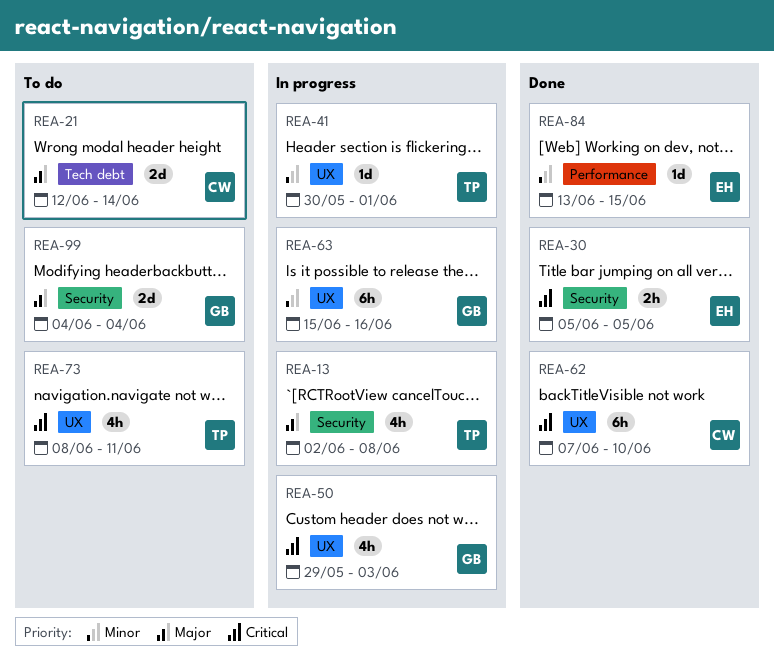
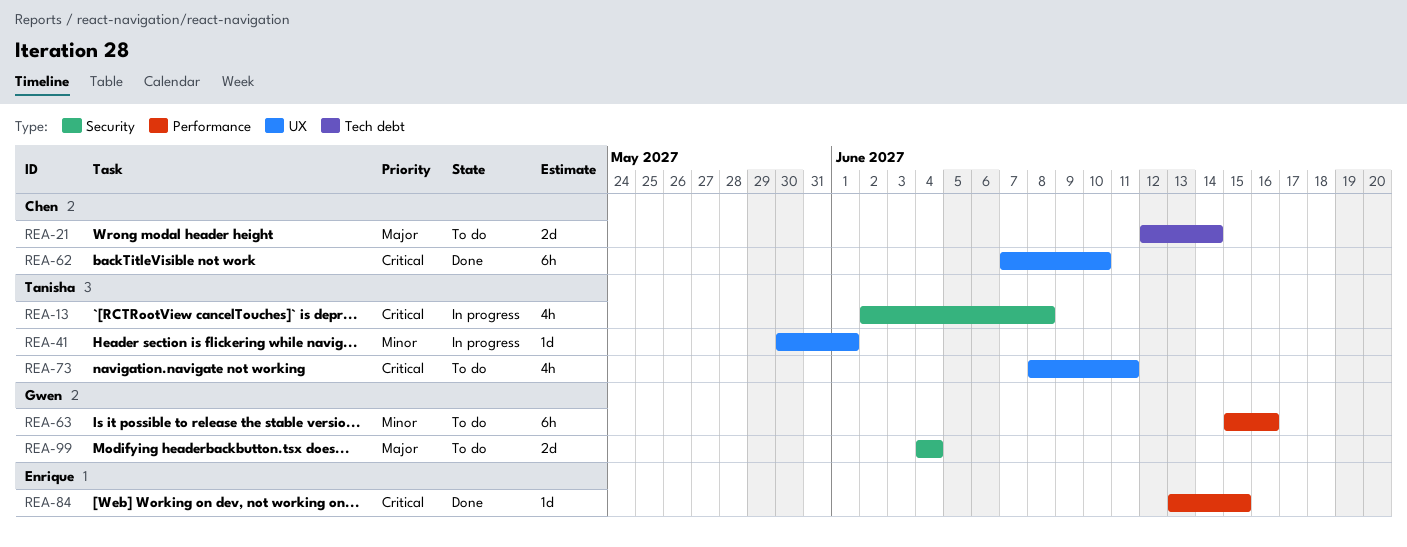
REA-13, priority: Major -> Critical
REA-30: present -> none
REA-50: present -> none
REA-63, status: In progress -> To do
REA-63, label: UX -> Performance
REA-84, priority: Minor -> Critical

